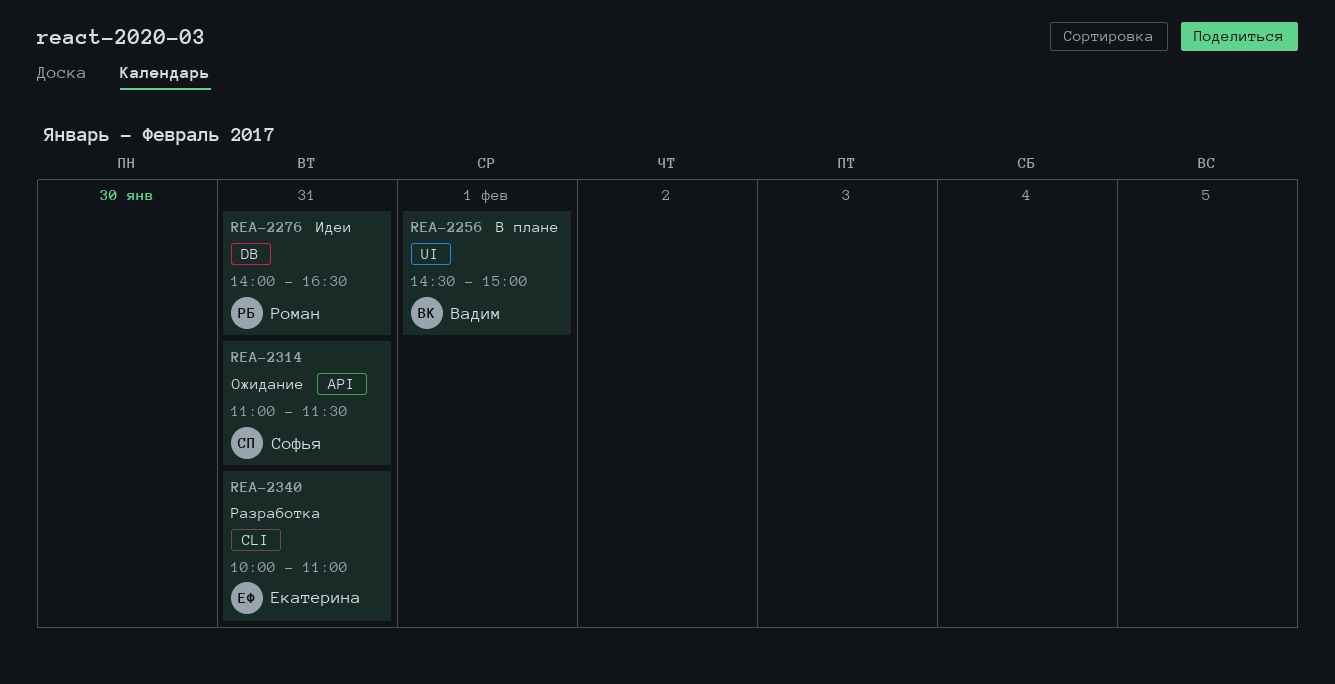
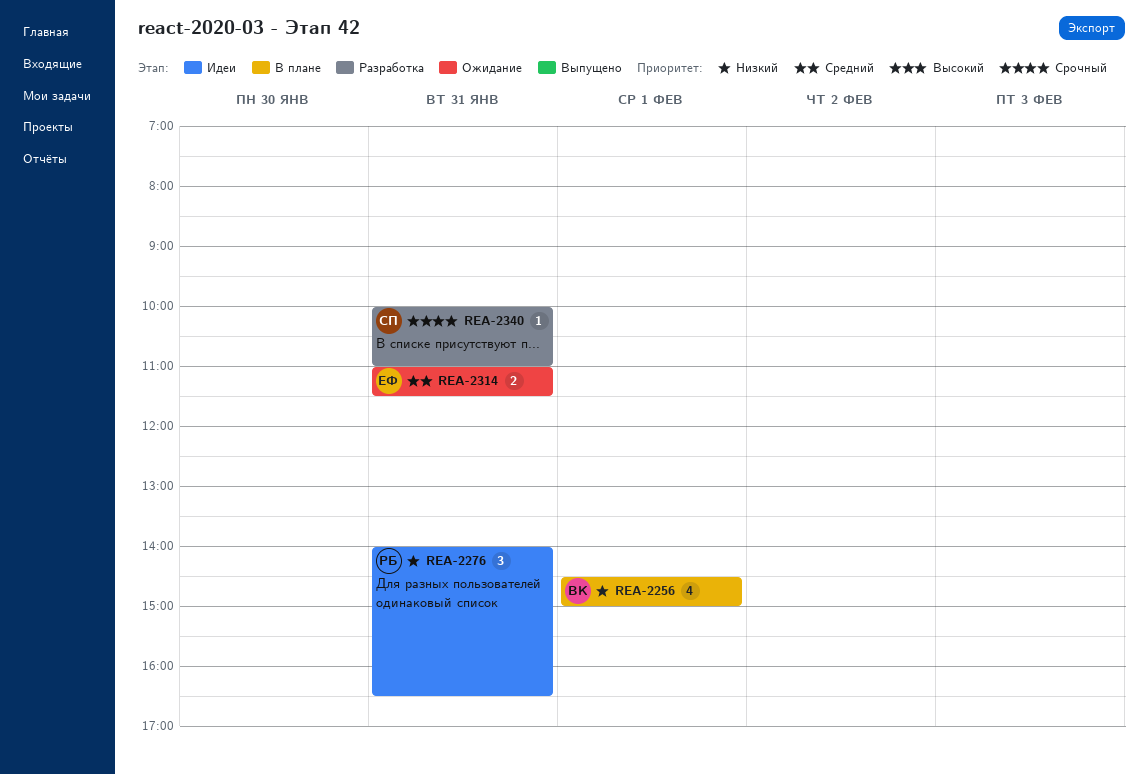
REA-2314, owner: Софья -> Екатерина
REA-2340, owner: Екатерина -> Софья

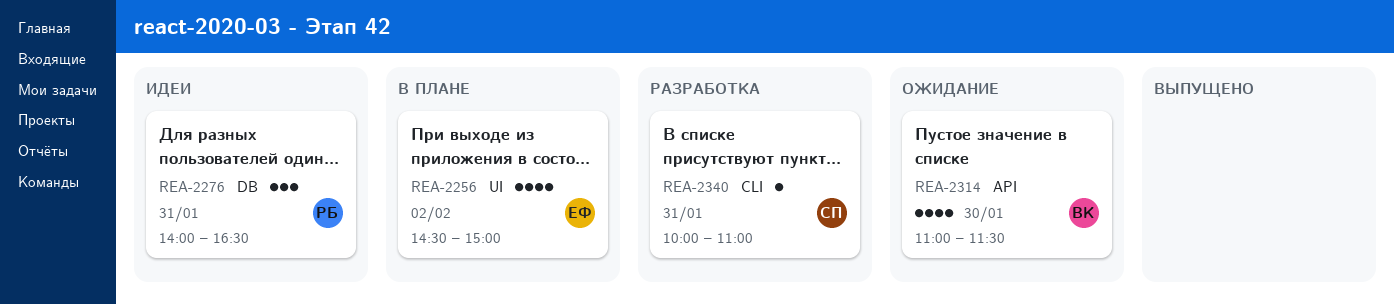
REA-2256, owner: ВК -> ЕФ
REA-2256, day: Feb 1 -> Feb 2
REA-2314, owner: ЕФ -> ВК
REA-2314, estimate: 2 -> 4
REA-2314, day: Jan 31 -> Jan 30

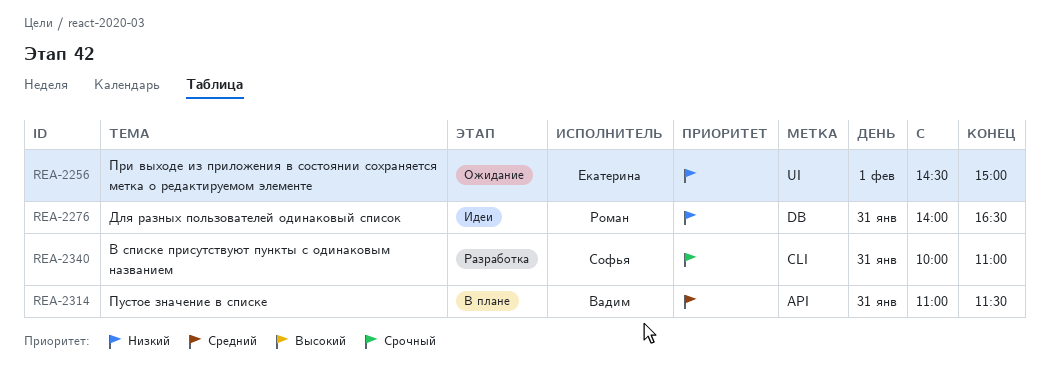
REA-2256, status: В плане -> Ожидание
REA-2256, day: Feb 2 -> Feb 1
REA-2314, status: Ожидание -> В плане
REA-2314, day: Jan 30 -> Jan 31

